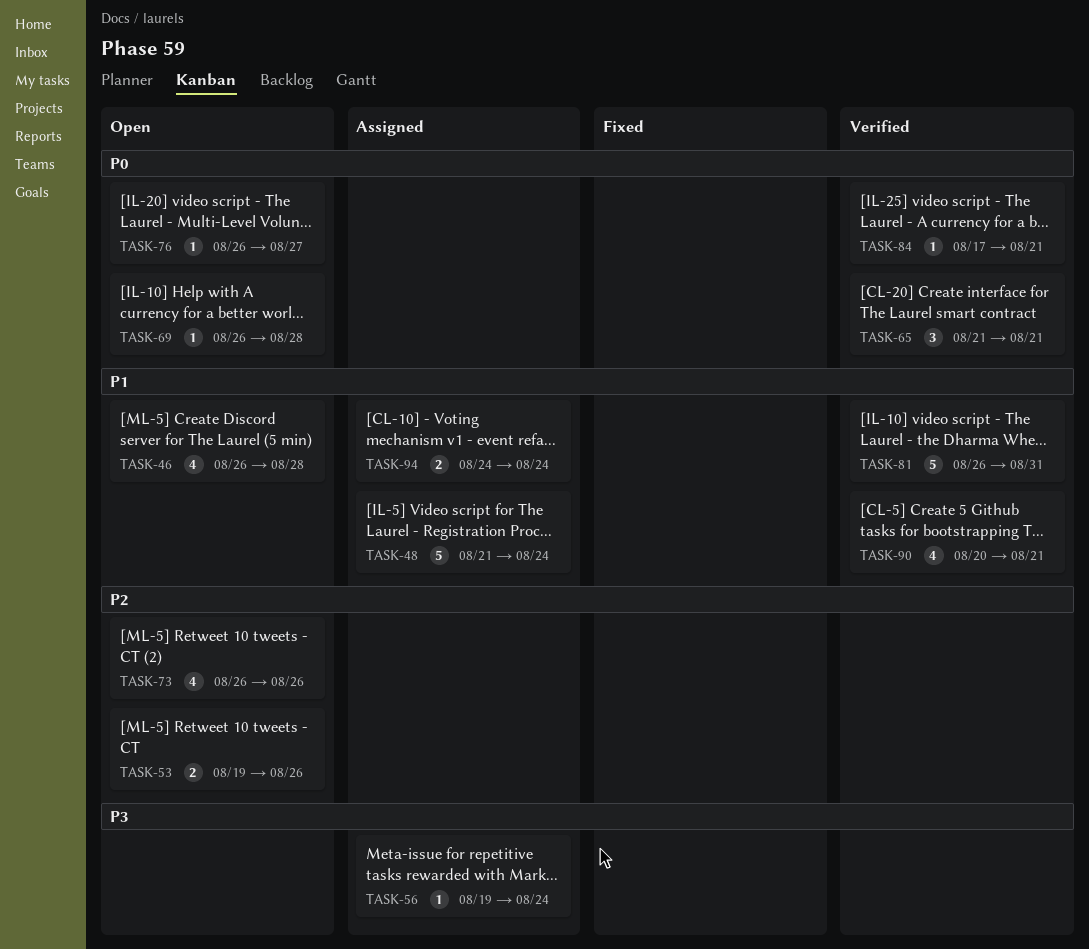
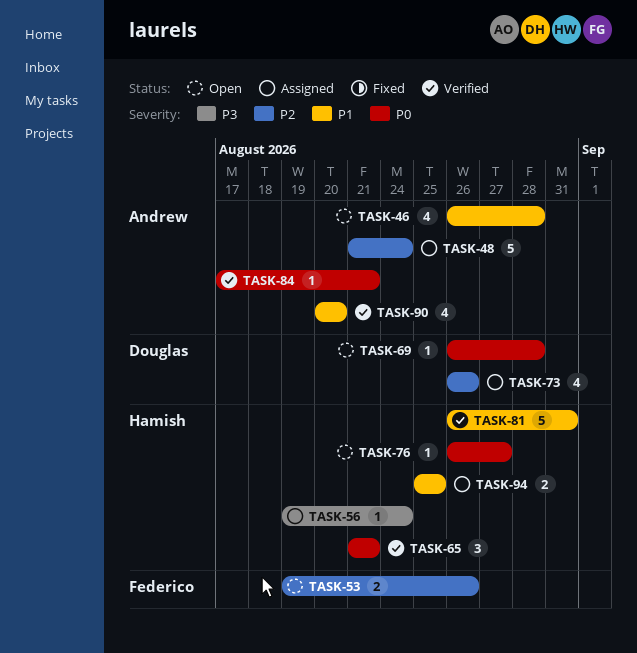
TASK-48, priority: P1 -> P2
TASK-73, status: Open -> Assigned
TASK-90, due: Aug 21 -> Aug 20
TASK-94, start: Aug 24 -> Aug 25
TASK-94, due: Aug 24 -> Aug 25

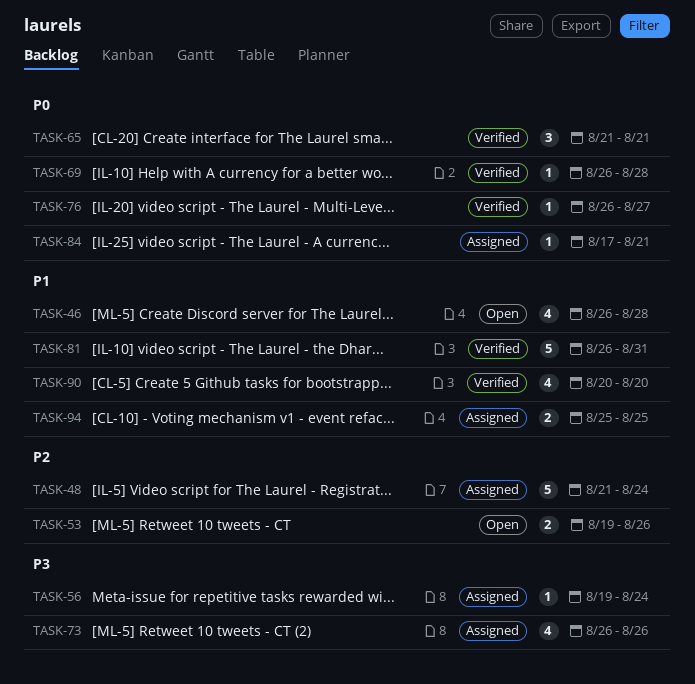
TASK-69, status: Open -> Verified
TASK-73, priority: P2 -> P3
TASK-76, status: Open -> Verified
TASK-84, status: Verified -> Assigned

